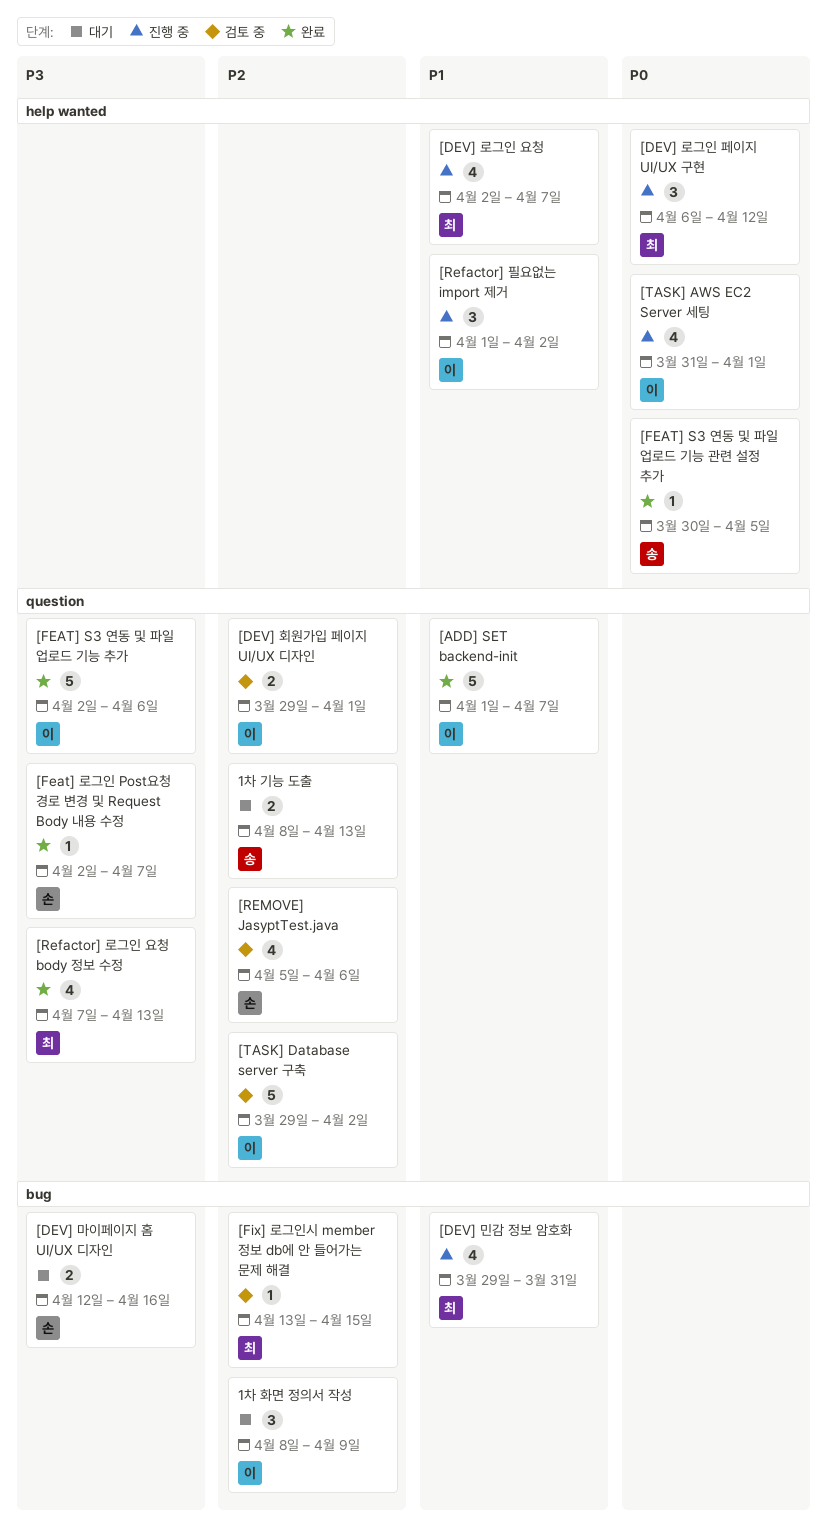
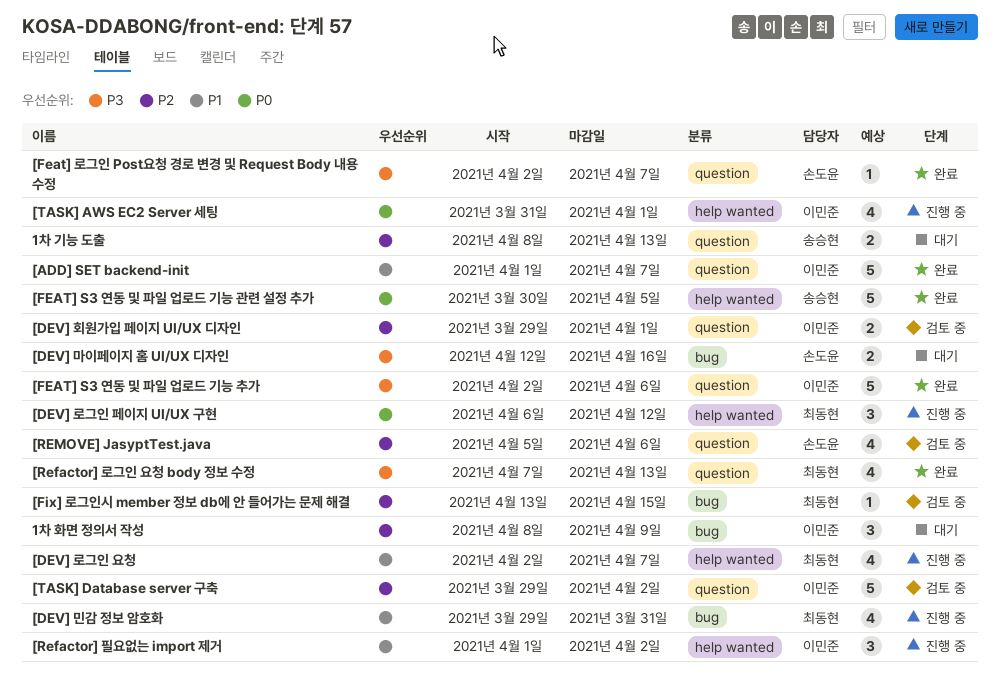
[FEAT] S3 연동 및 파일 업로드 기능 관련 설정 추가, estimate: 1 -> 5

